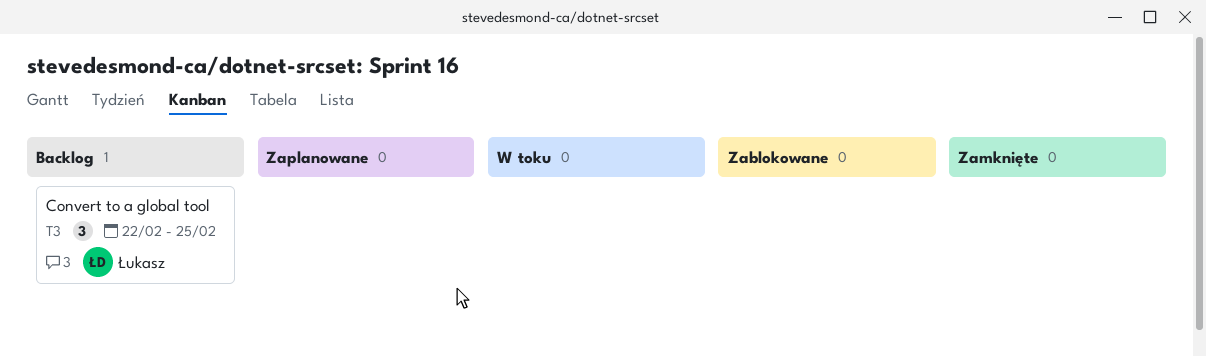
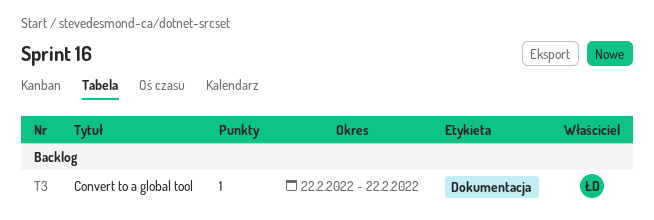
T3, estimate: 3 -> 1
T3, due: Feb 25 -> Feb 22

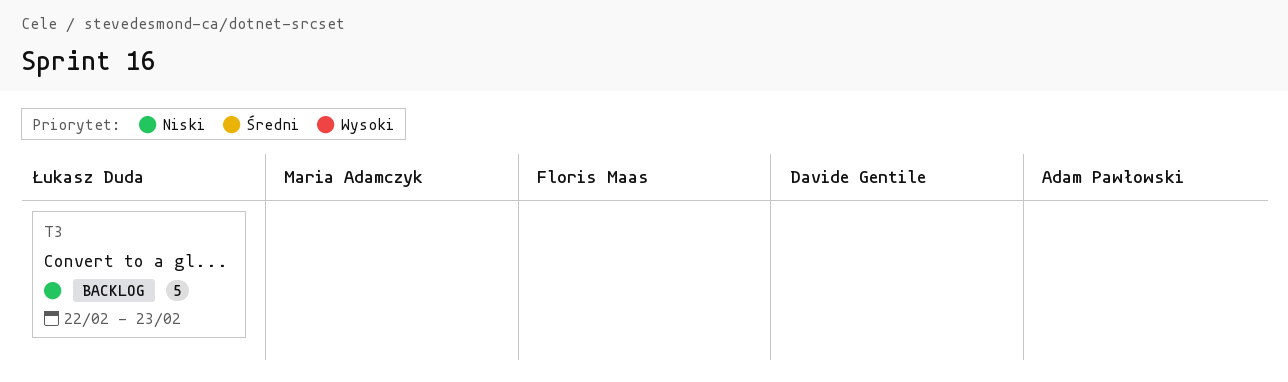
T3, estimate: 1 -> 5
T3, due: Feb 22 -> Feb 23

